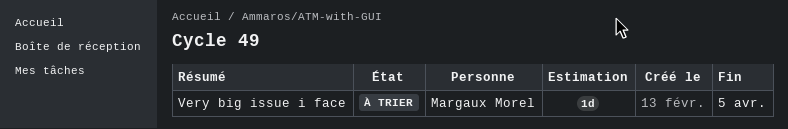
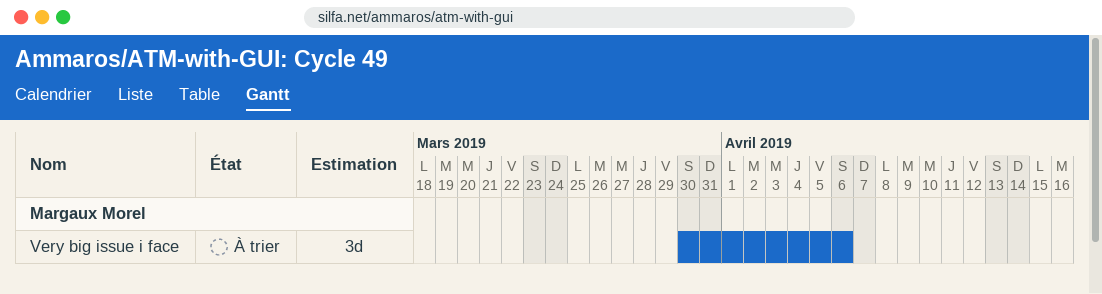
Very big issue i face, estimate: 1d -> 3d
Very big issue i face, due: Apr 5 -> Apr 6

